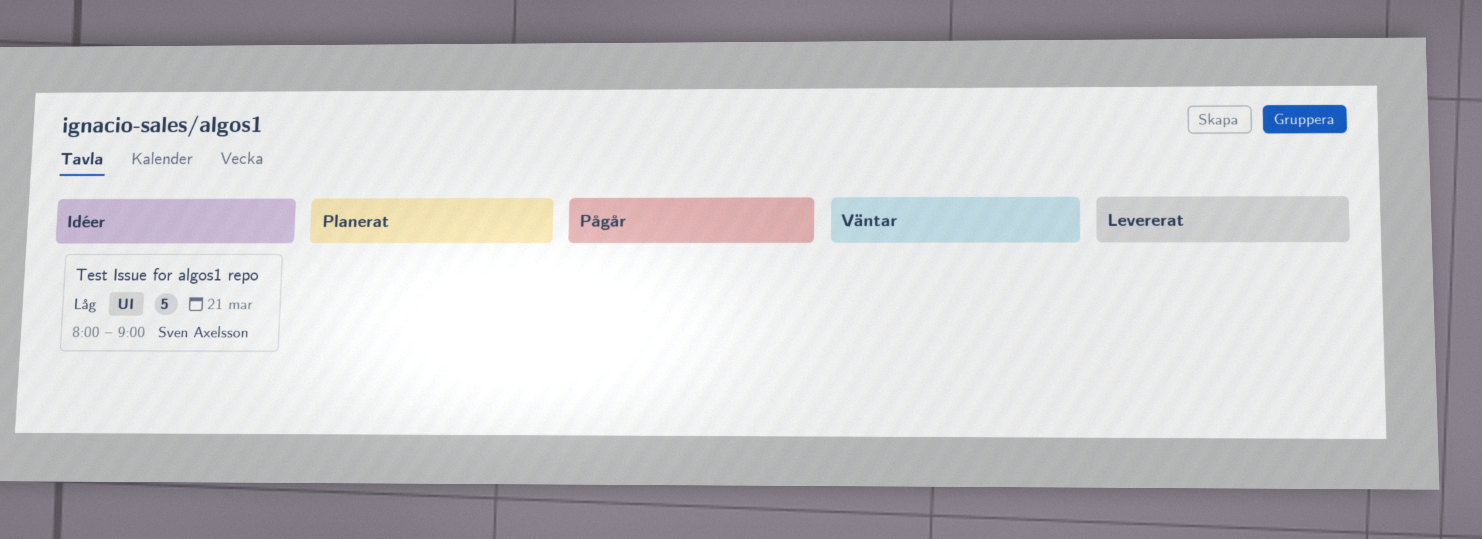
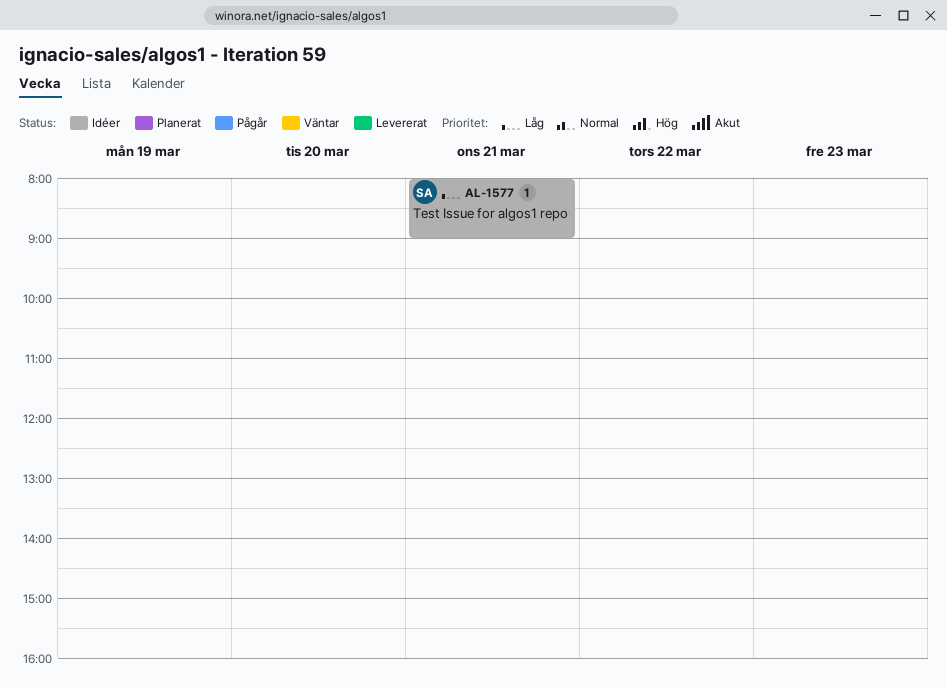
Test Issue for algos1 repo, estimate: 5 -> 1

